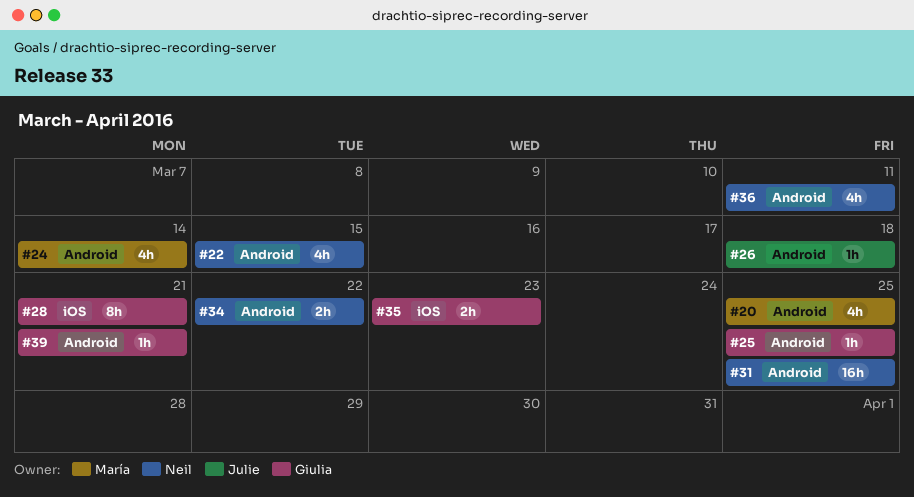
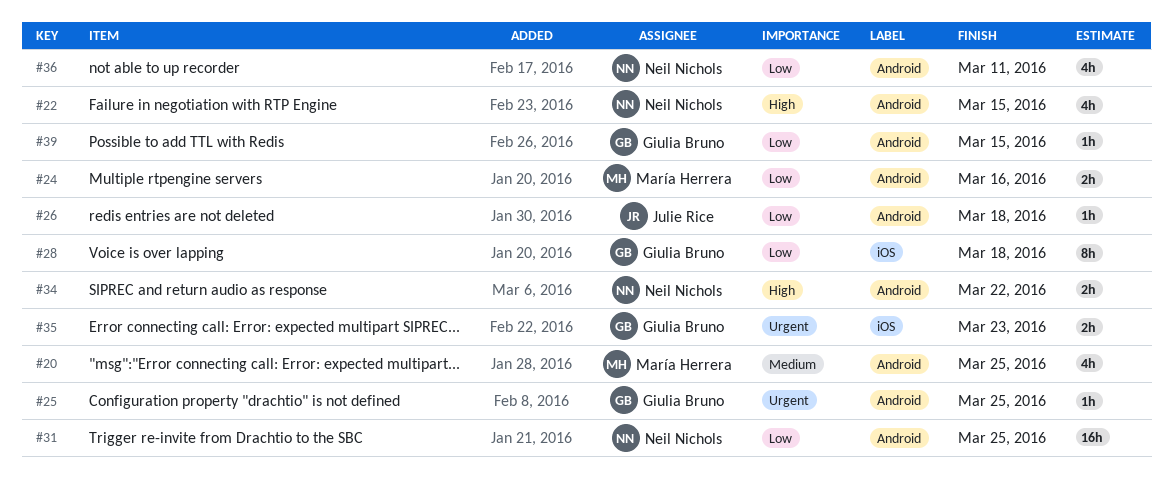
#24, estimate: 4h -> 2h
#24, due: Mar 14 -> Mar 16
#28, due: Mar 21 -> Mar 18
#39, due: Mar 21 -> Mar 15

